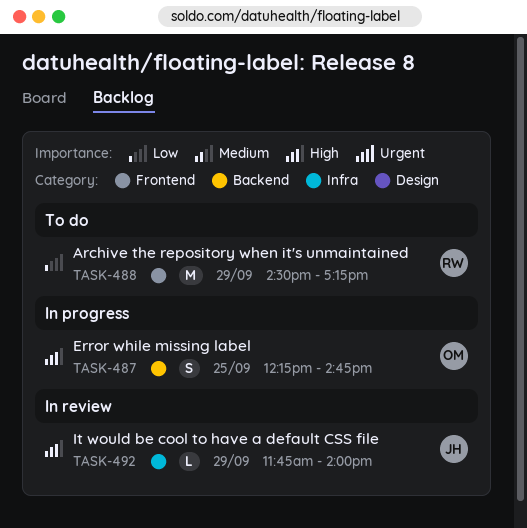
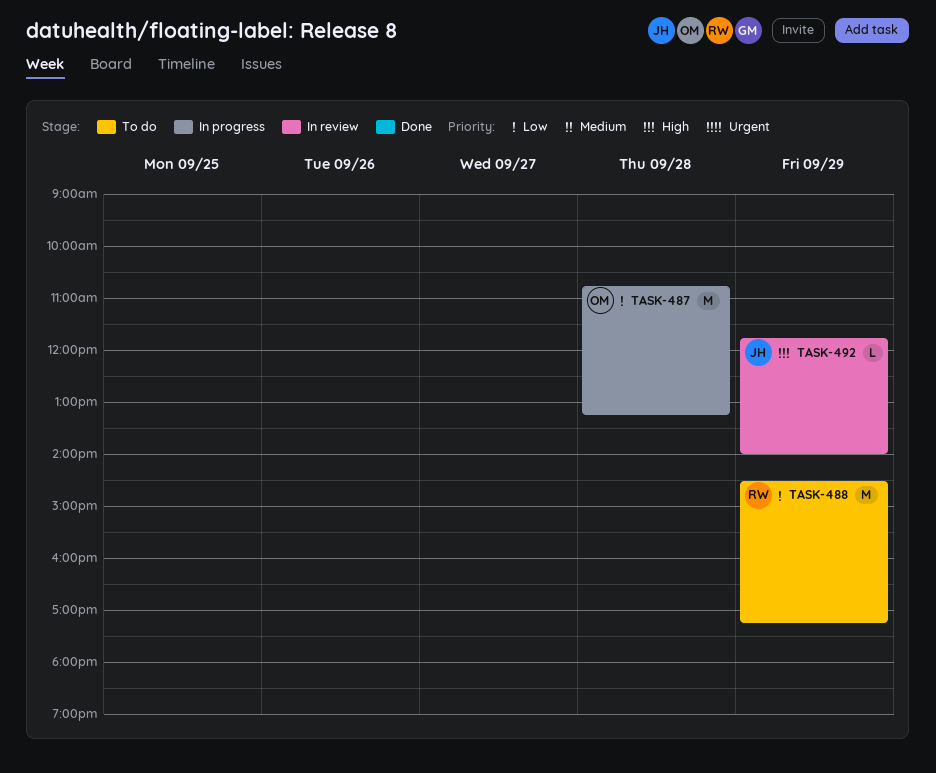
TASK-487, priority: High -> Low
TASK-487, estimate: S -> M
TASK-487, day: Sep 25 -> Sep 28
TASK-487, begins: 12:15 -> 10:45
TASK-487, ends: 14:45 -> 13:15

